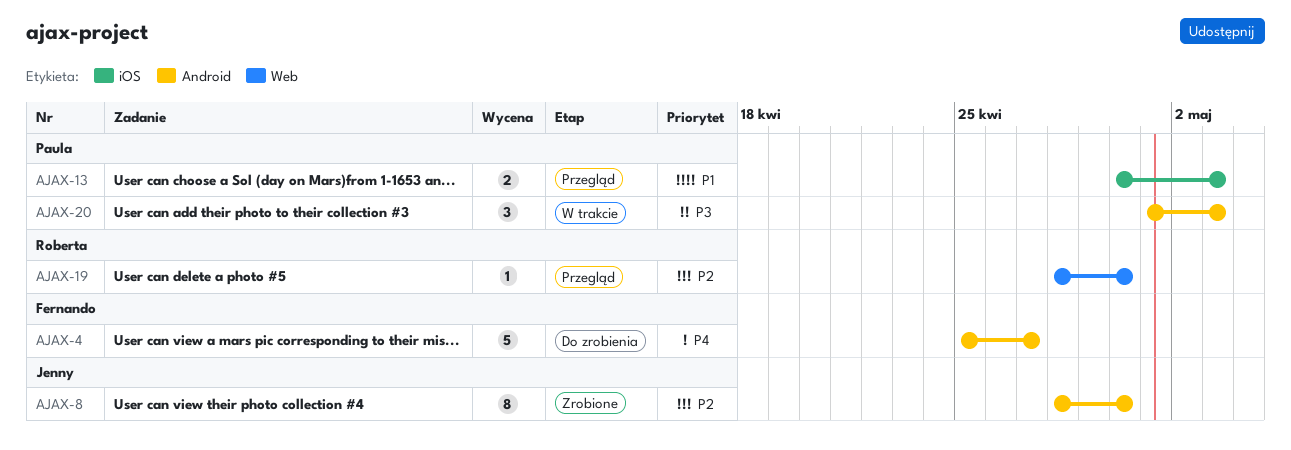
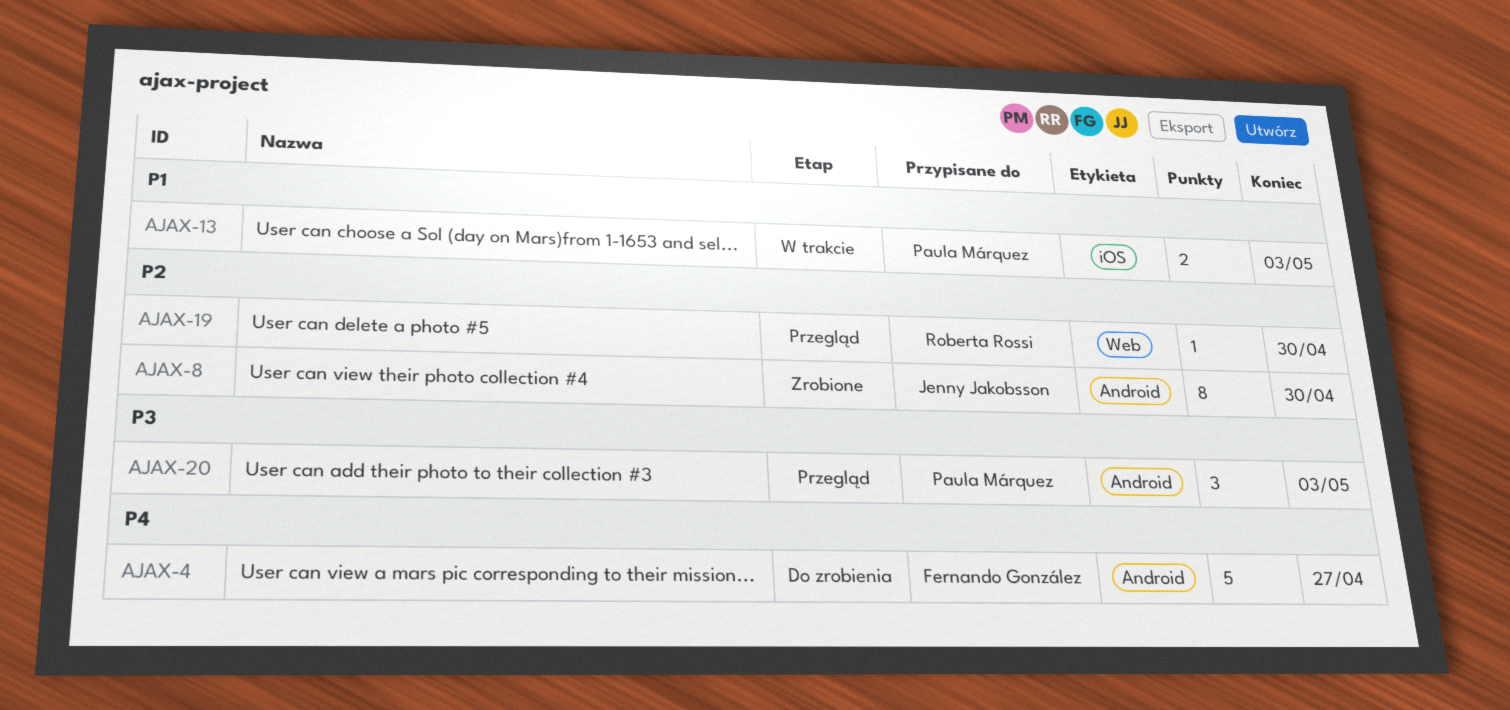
AJAX-13, status: Przegląd -> W trakcie
AJAX-20, status: W trakcie -> Przegląd

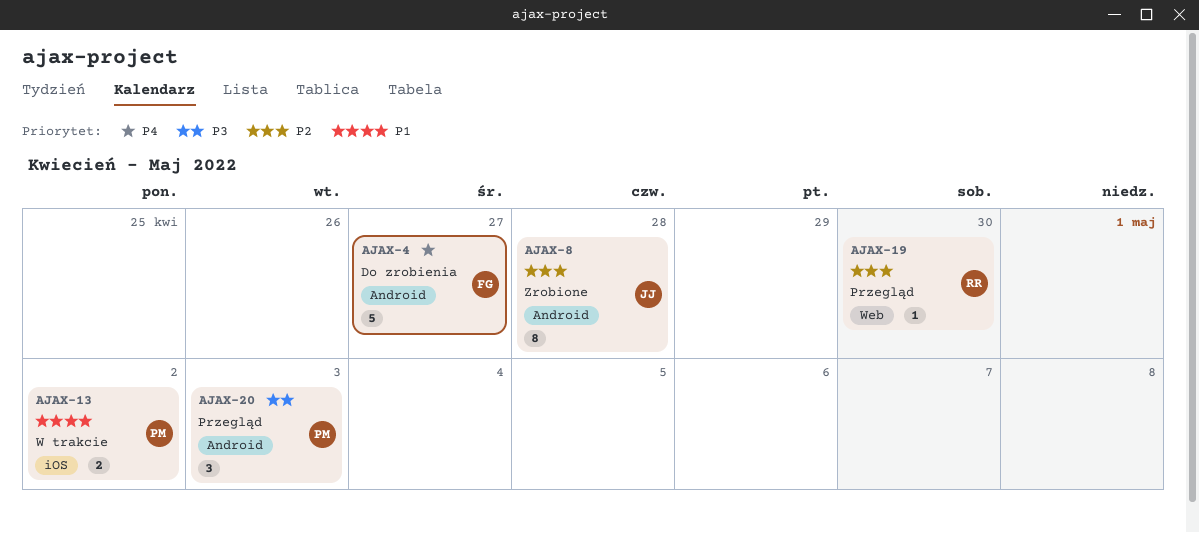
AJAX-8, due: Apr 30 -> Apr 28
AJAX-13, due: May 3 -> May 2

